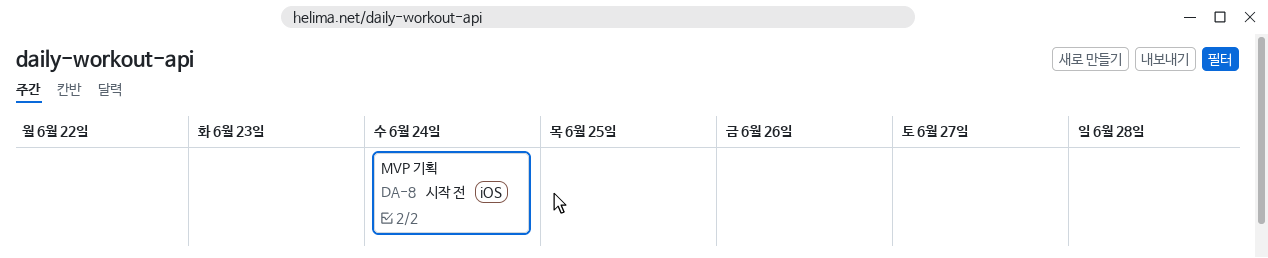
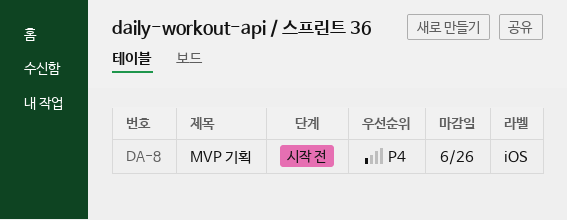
DA-8, due: Jun 24 -> Jun 26

